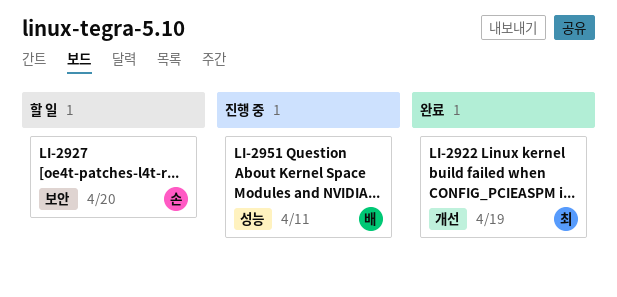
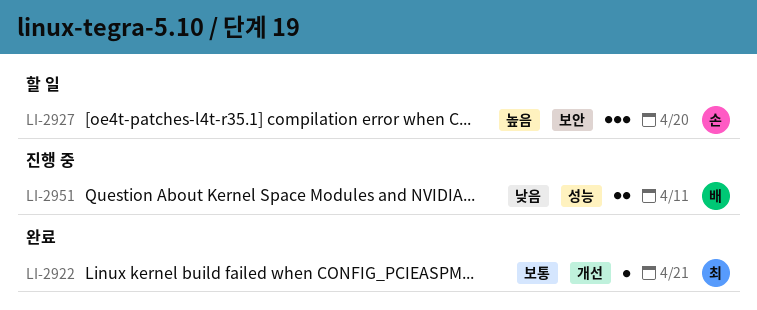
LI-2922, due: Apr 19 -> Apr 21

